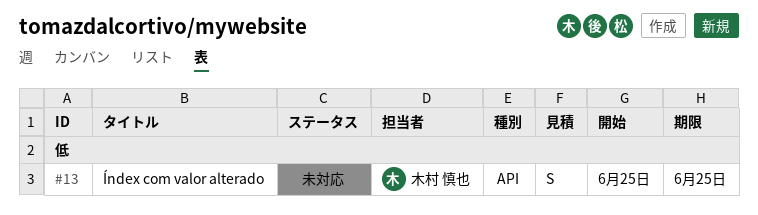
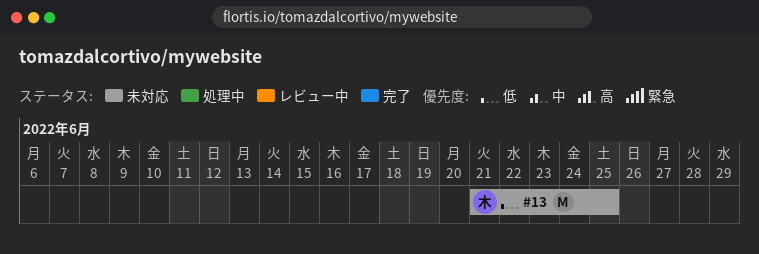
#13, estimate: S -> M
#13, start: Jun 25 -> Jun 21

